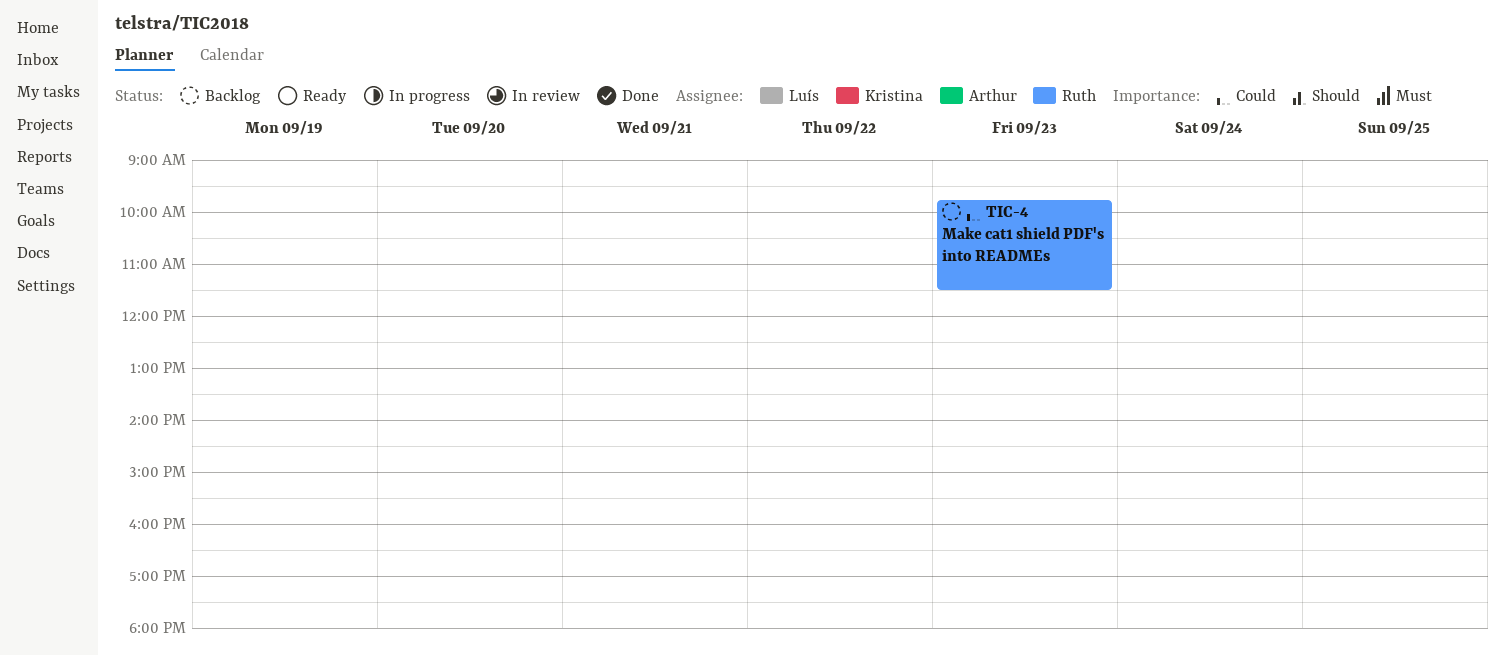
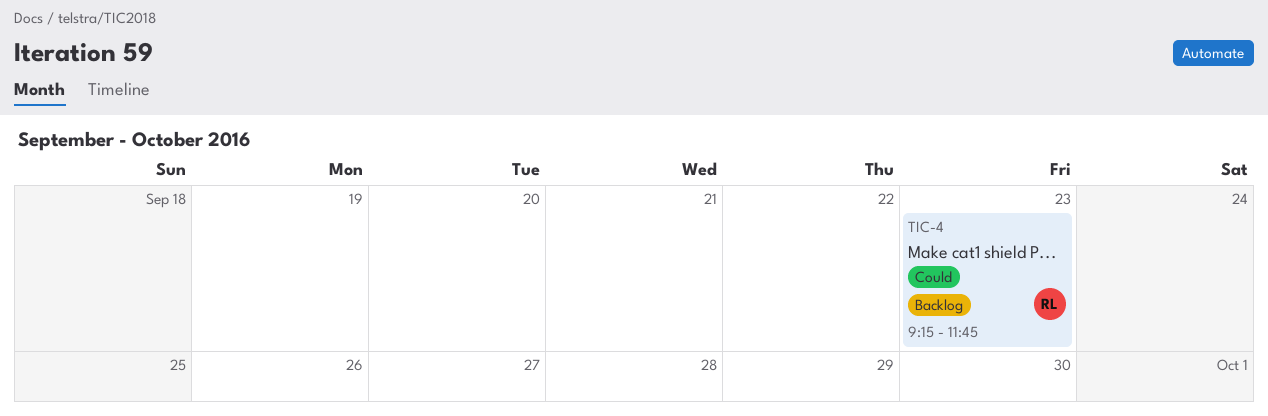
TIC-4, begins: 09:45 -> 09:15
TIC-4, ends: 11:30 -> 11:45

